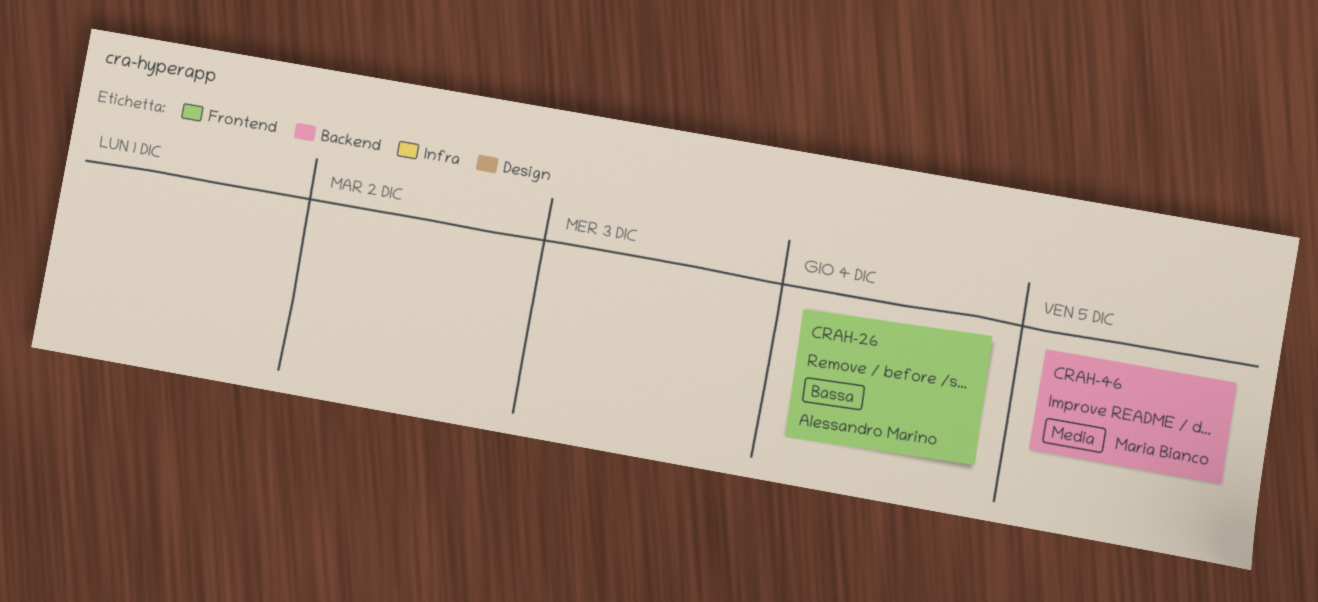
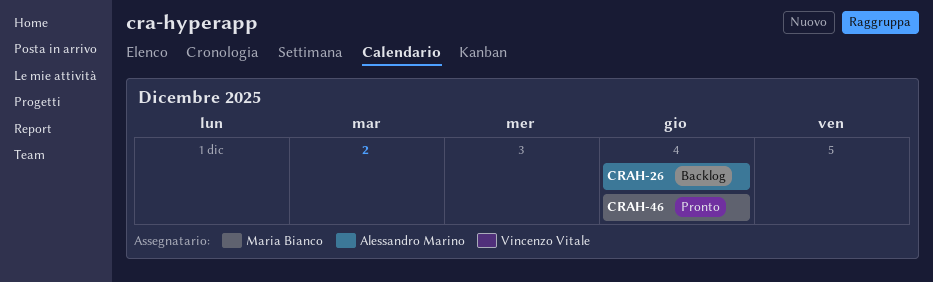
CRAH-46, due: Dec 5 -> Dec 4

